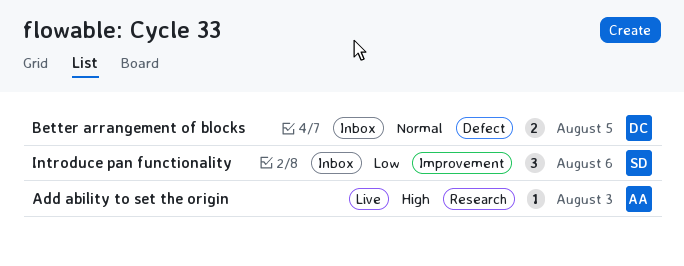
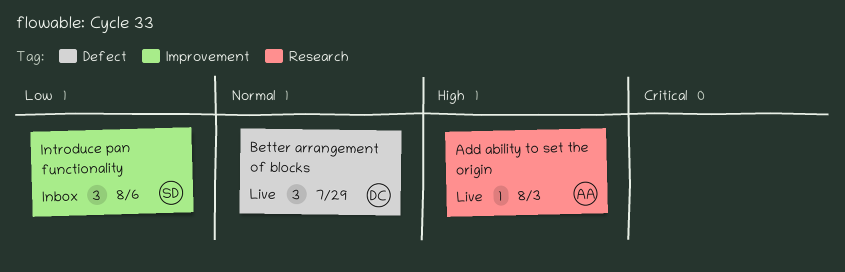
Better arrangement of blocks, status: Inbox -> Live
Better arrangement of blocks, estimate: 2 -> 3
Better arrangement of blocks, due: Aug 5 -> Jul 29

